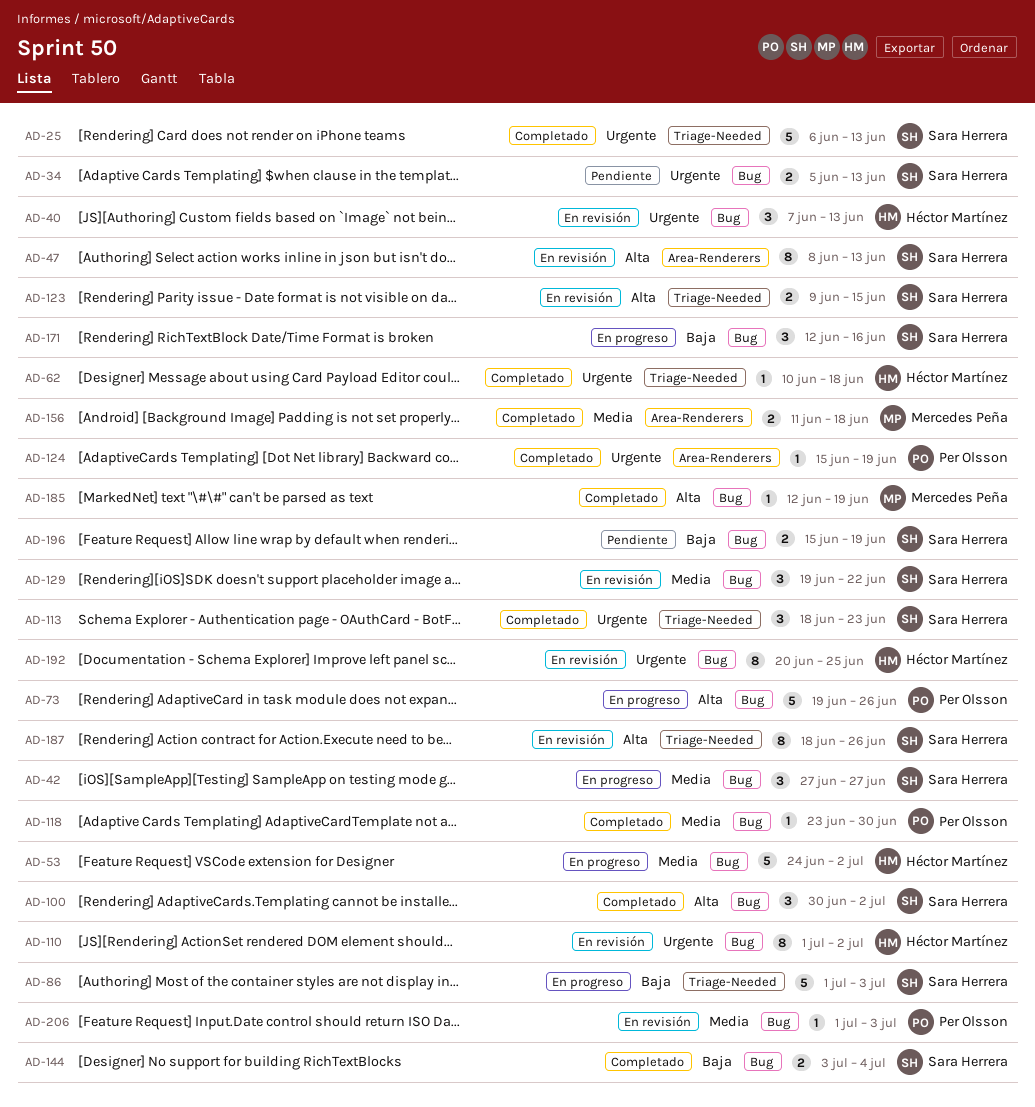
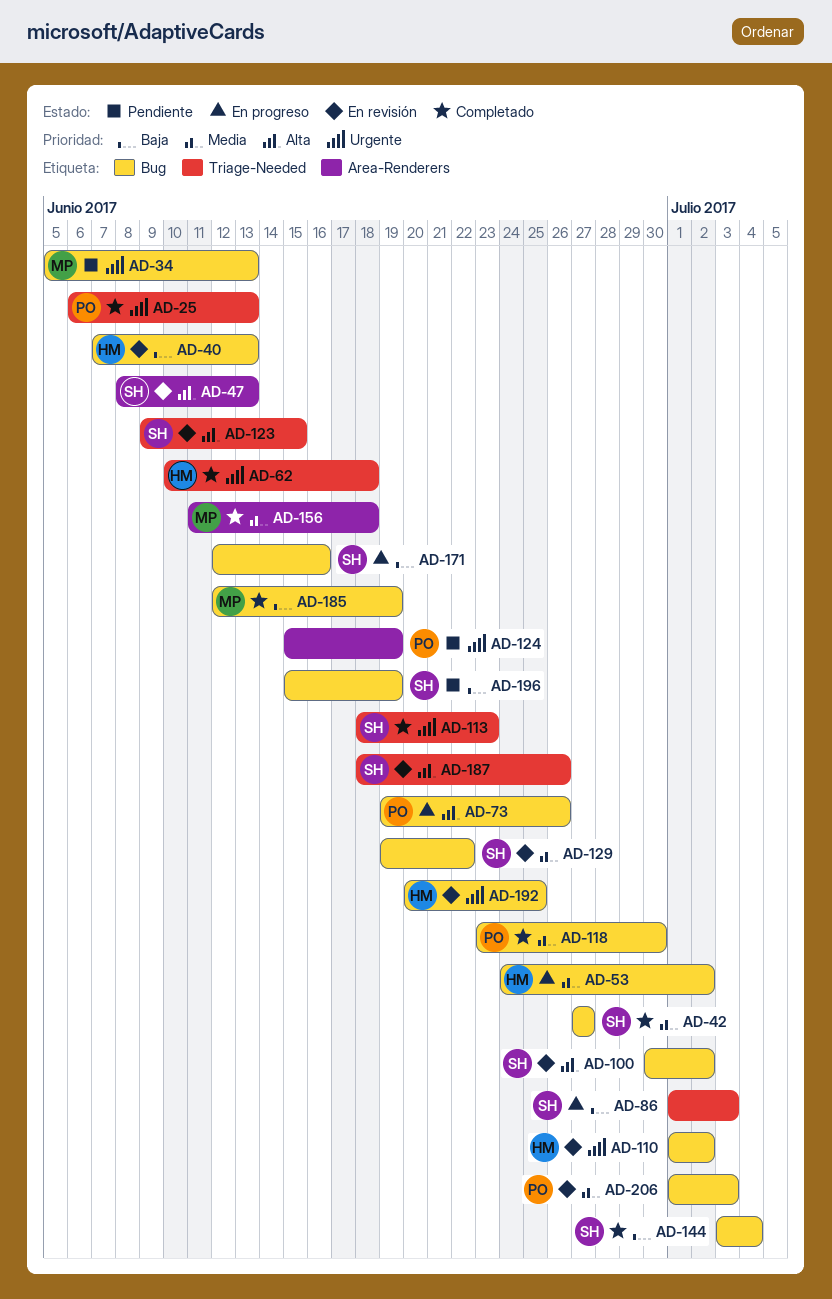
AD-25, owner: Sara Herrera -> Per Olsson
AD-34, owner: Sara Herrera -> Mercedes Peña
AD-40, priority: Urgente -> Baja
AD-42, status: En progreso -> Completado
AD-100, status: Completado -> En revisión
AD-124, status: Completado -> Pendiente
AD-185, priority: Alta -> Baja

